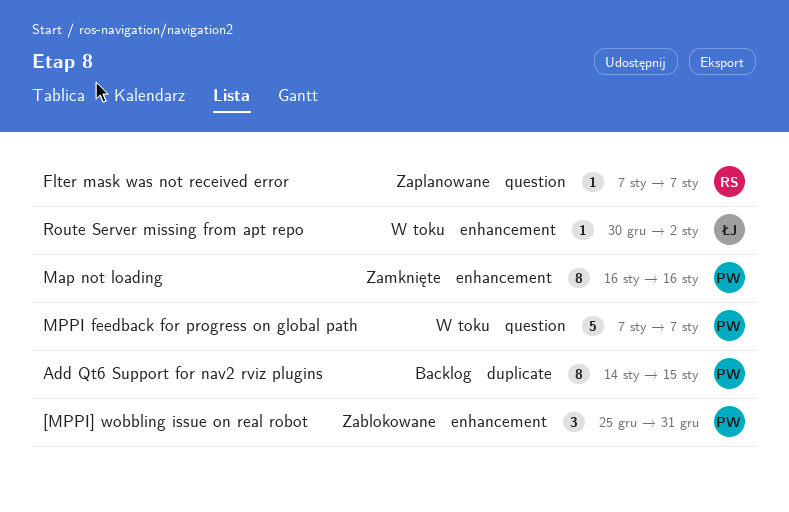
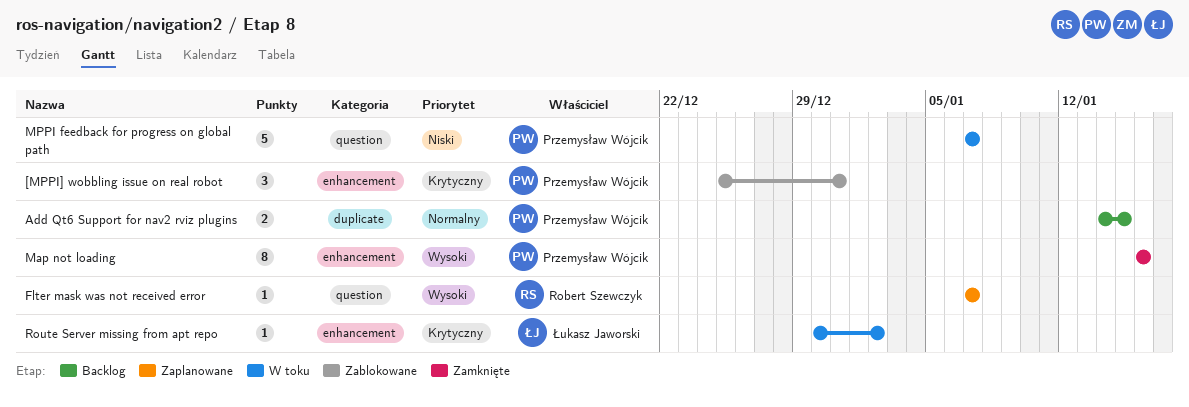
Add Qt6 Support for nav2 rviz plugins, estimate: 8 -> 2

